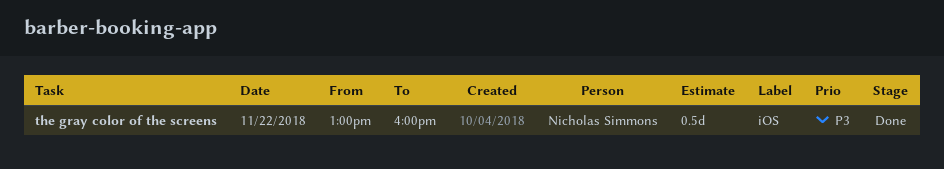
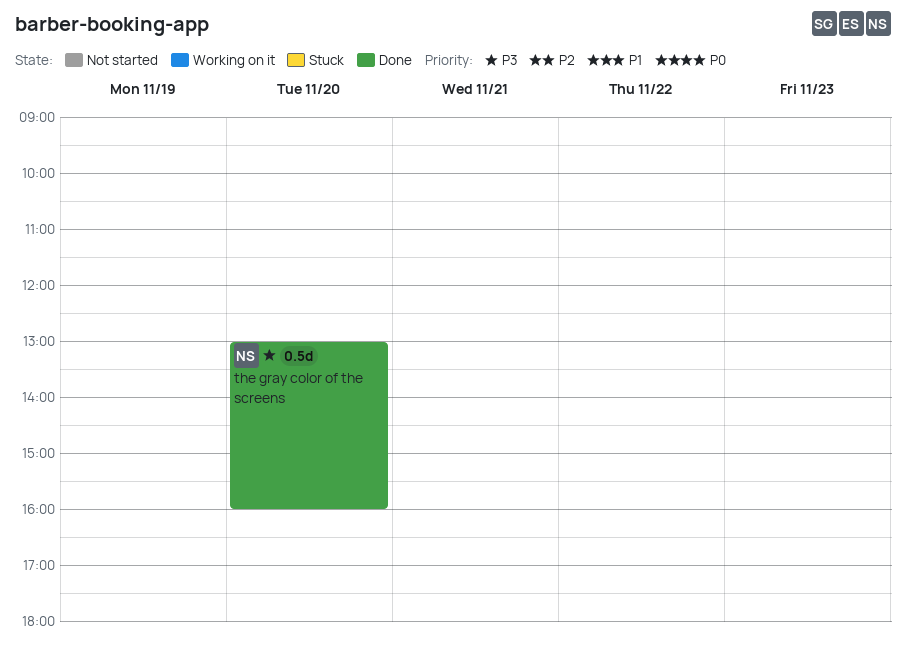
the gray color of the screens, day: Nov 22 -> Nov 20

